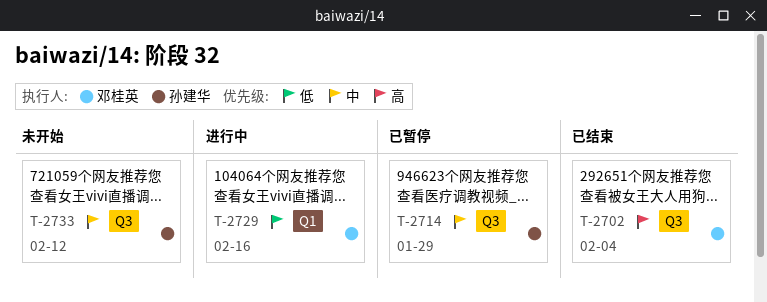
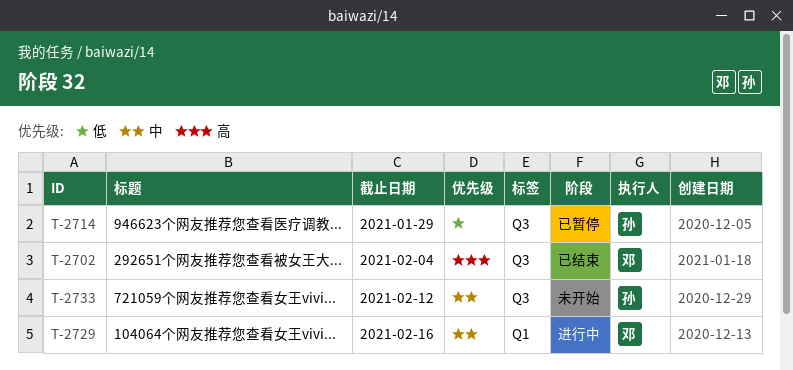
T-2714, priority: 中 -> 低
T-2729, priority: 低 -> 中

